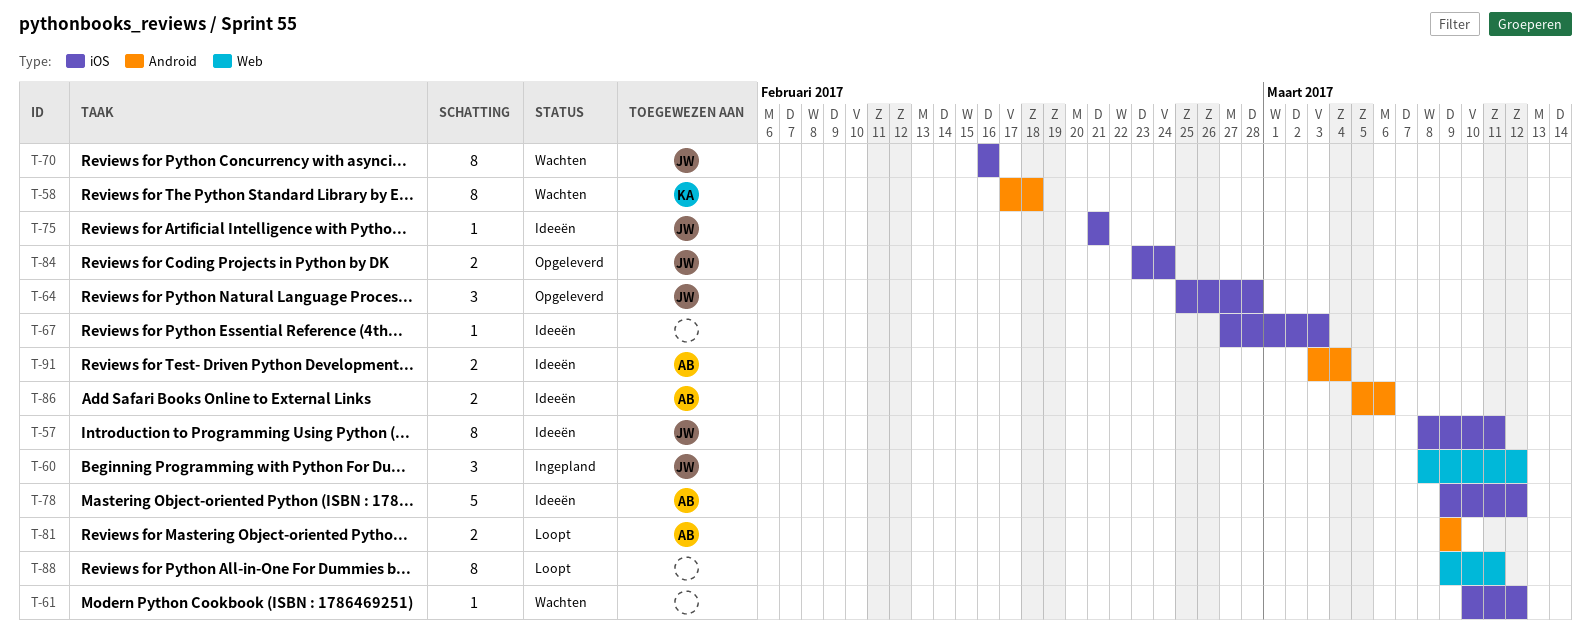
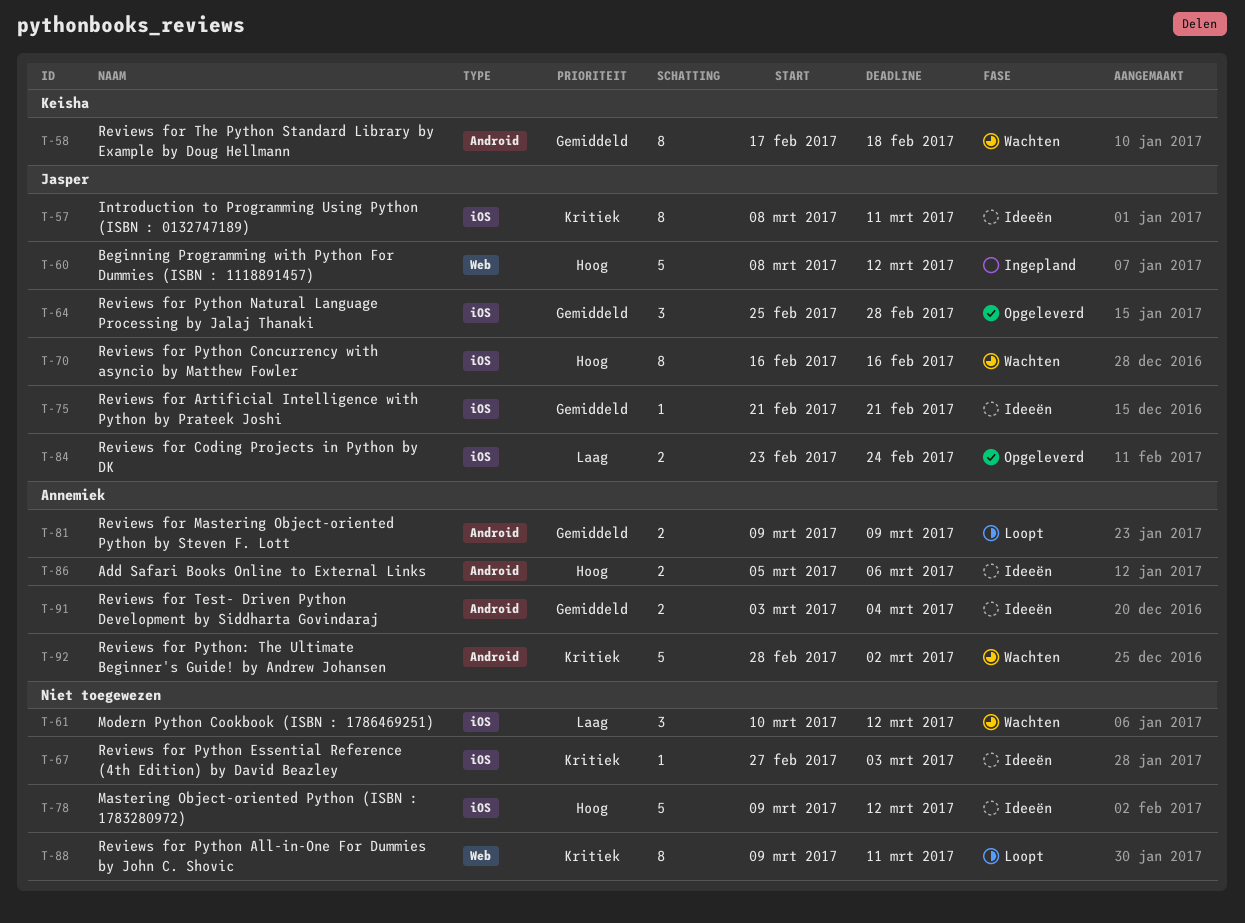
T-60, estimate: 3 -> 5
T-61, estimate: 1 -> 3
T-78, owner: Annemiek -> none
T-92: none -> present

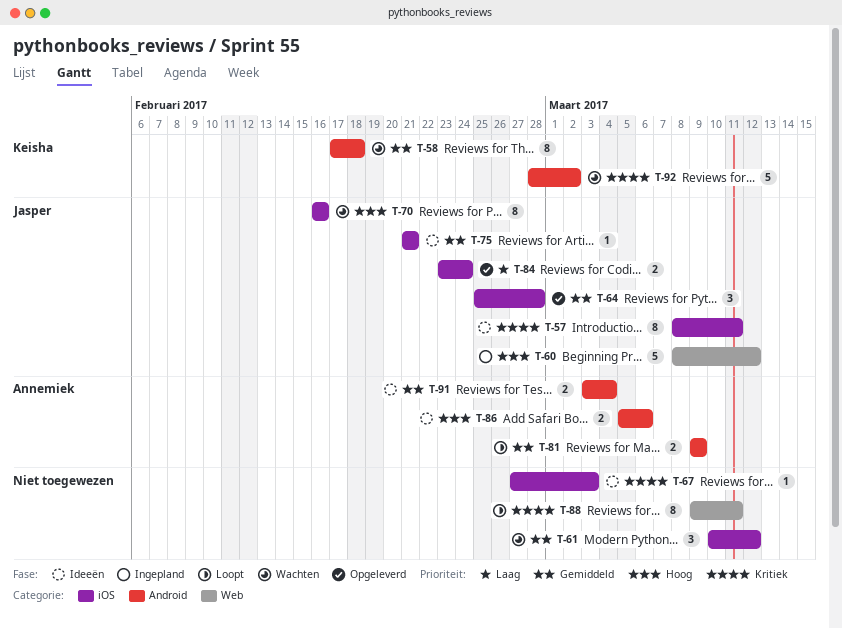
T-61, priority: Laag -> Gemiddeld
T-78: present -> none
T-92, owner: Annemiek -> Keisha

